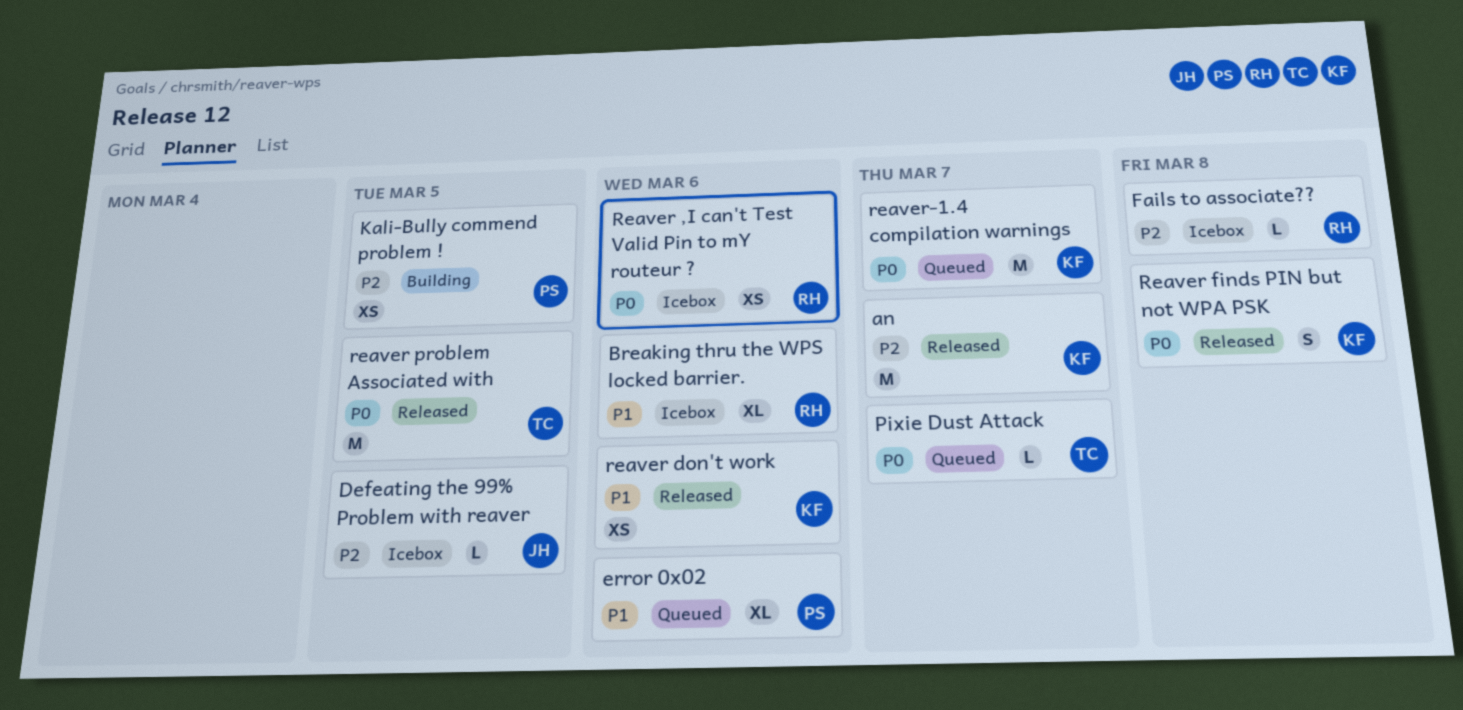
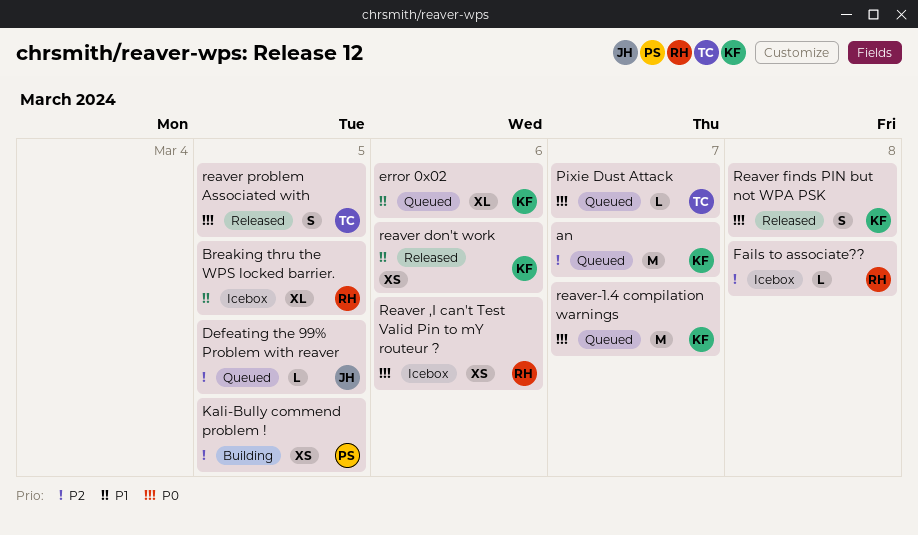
an, status: Released -> Queued
Breaking thru the WPS locked barrier., due: Mar 6 -> Mar 5
Defeating the 99% Problem with reaver, status: Icebox -> Queued
error 0x02, owner: PS -> KF
reaver problem Associated with, estimate: M -> S

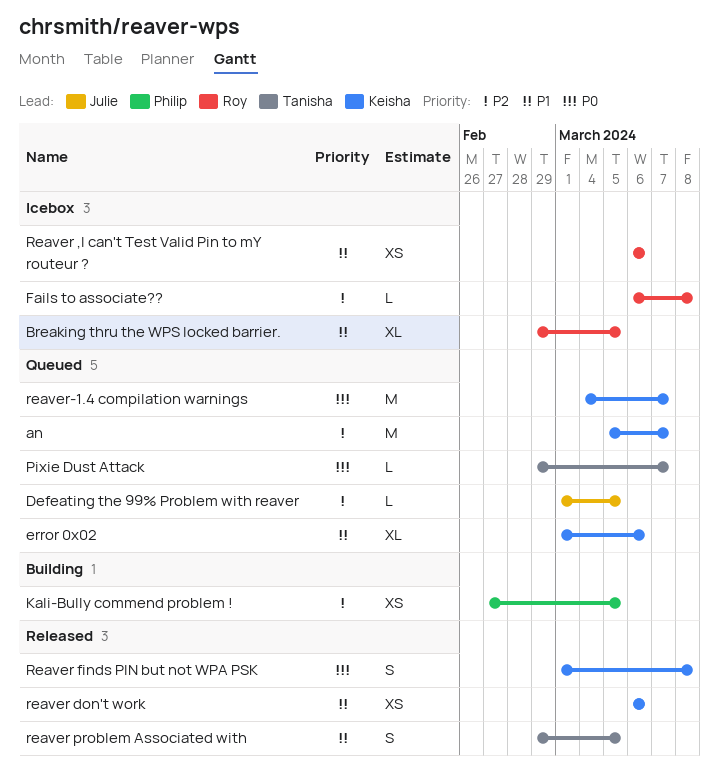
Reaver ,I can't Test Valid Pin to mY routeur ?, priority: P0 -> P1
reaver problem Associated with, priority: P0 -> P1

